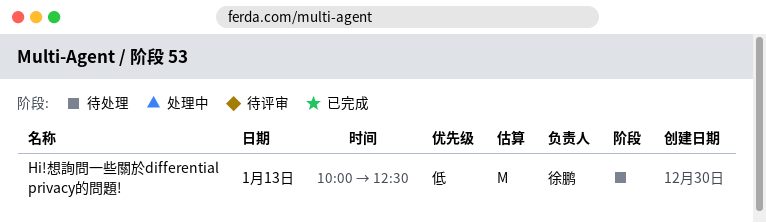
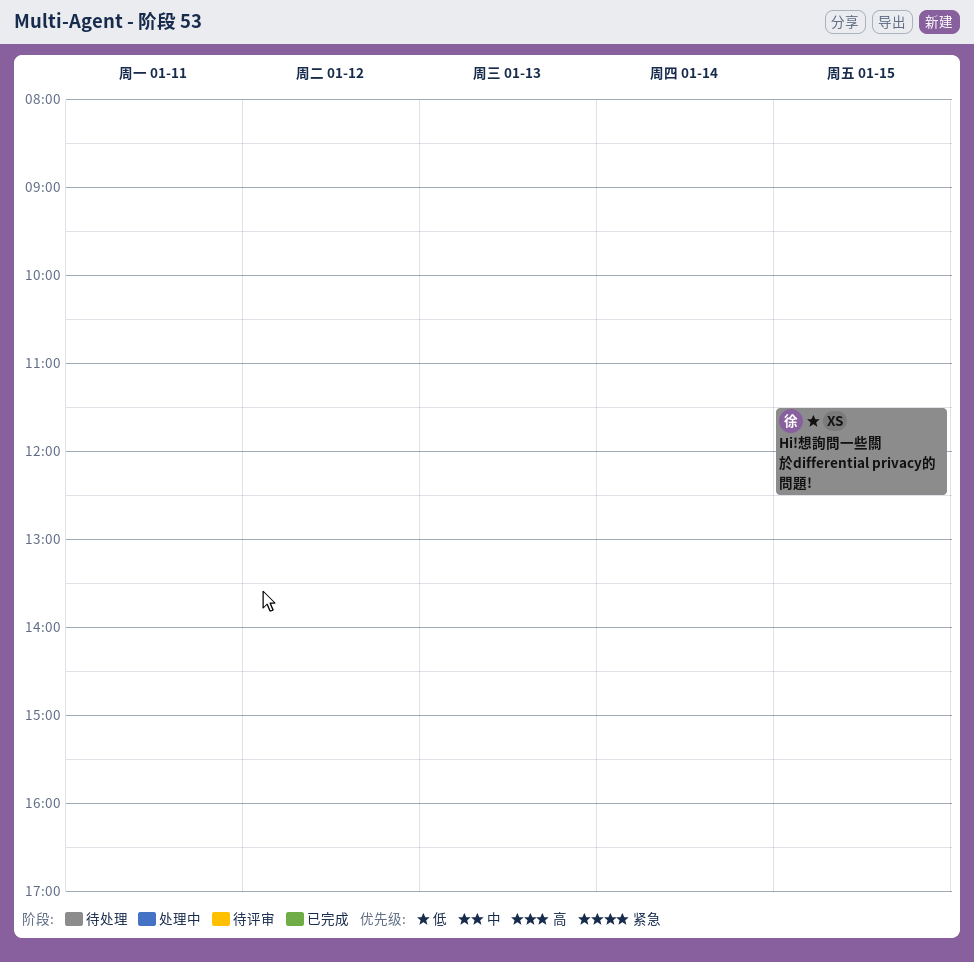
Hi!想詢問一些關於differential privacy的問題!, estimate: M -> XS
Hi!想詢問一些關於differential privacy的問題!, day: Jan 13 -> Jan 15
Hi!想詢問一些關於differential privacy的問題!, begins: 10:00 -> 11:30

